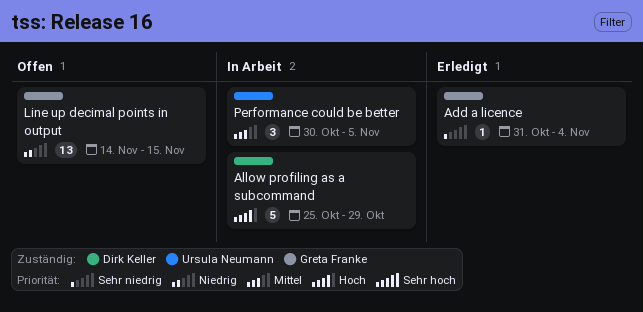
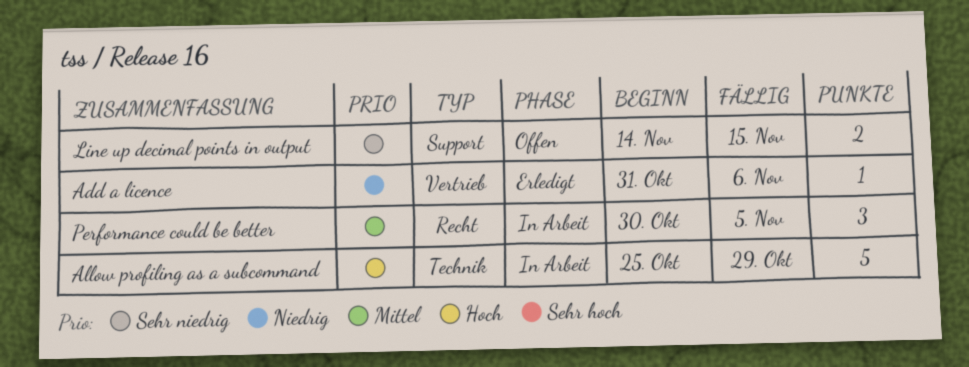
Add a licence, priority: Sehr niedrig -> Niedrig
Add a licence, due: Nov 4 -> Nov 6
Line up decimal points in output, priority: Niedrig -> Sehr niedrig
Line up decimal points in output, estimate: 13 -> 2

